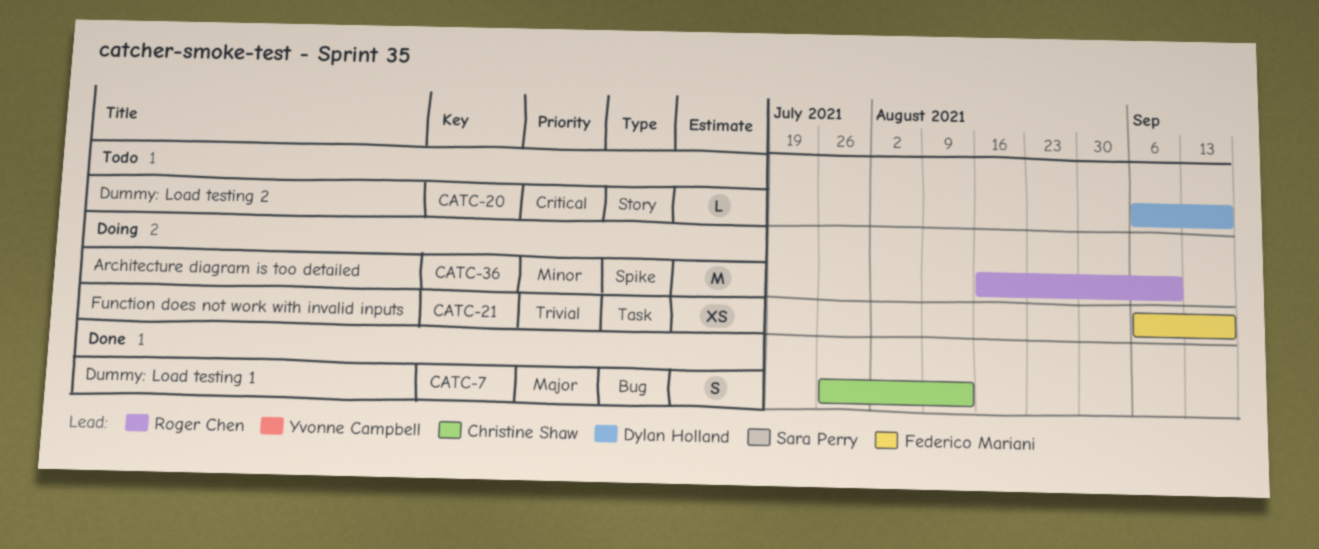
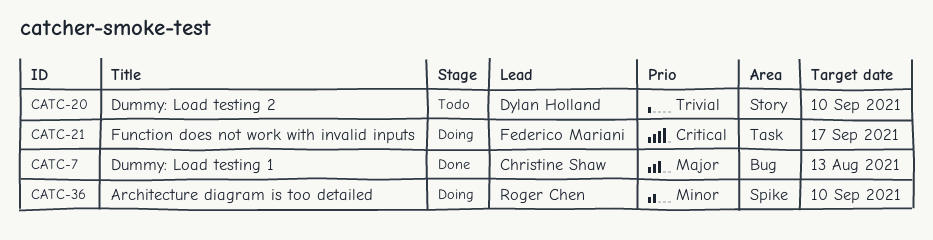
CATC-20, priority: Critical -> Trivial
CATC-20, due: Sep 17 -> Sep 10
CATC-21, priority: Trivial -> Critical

